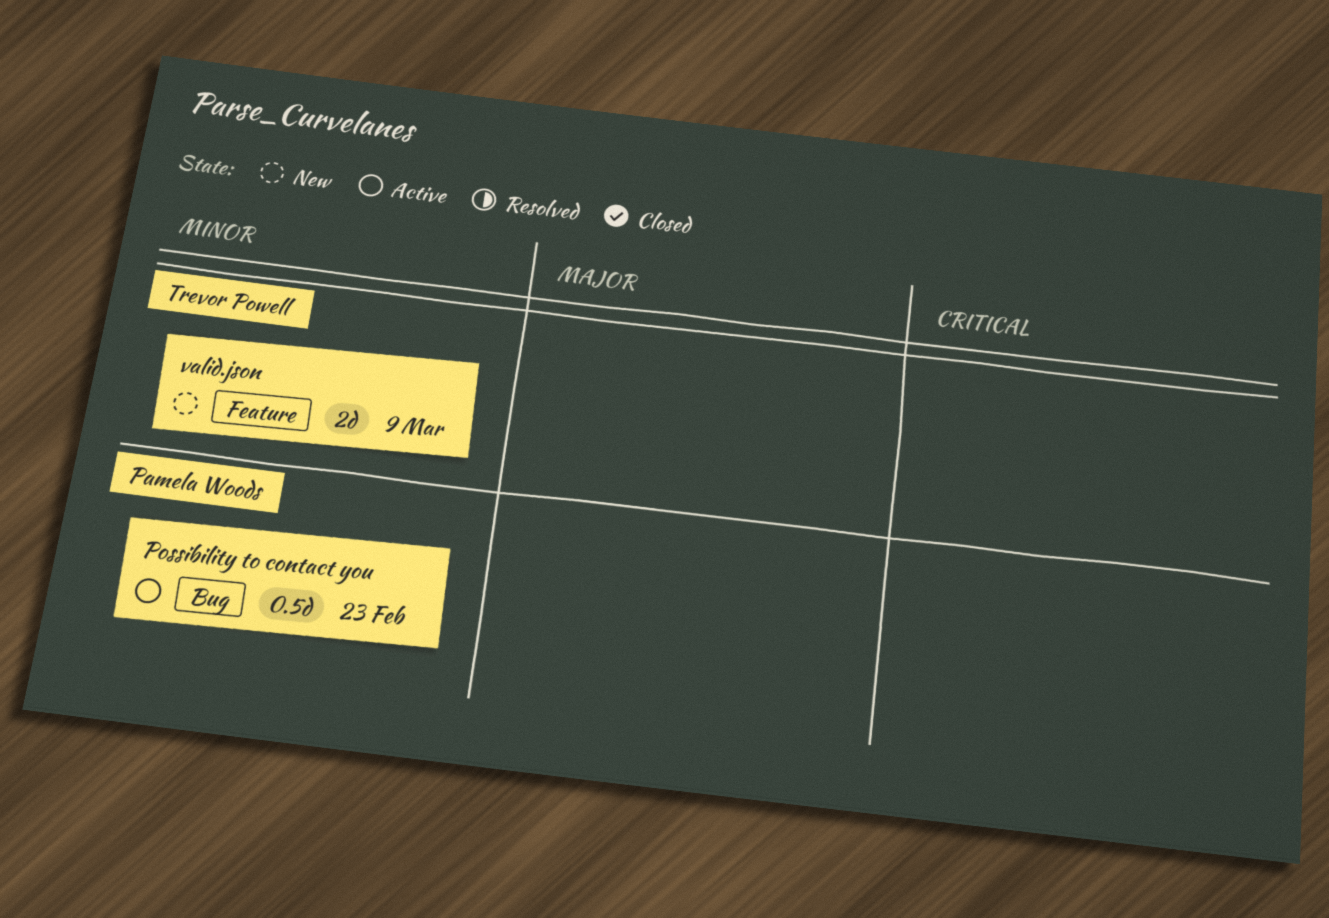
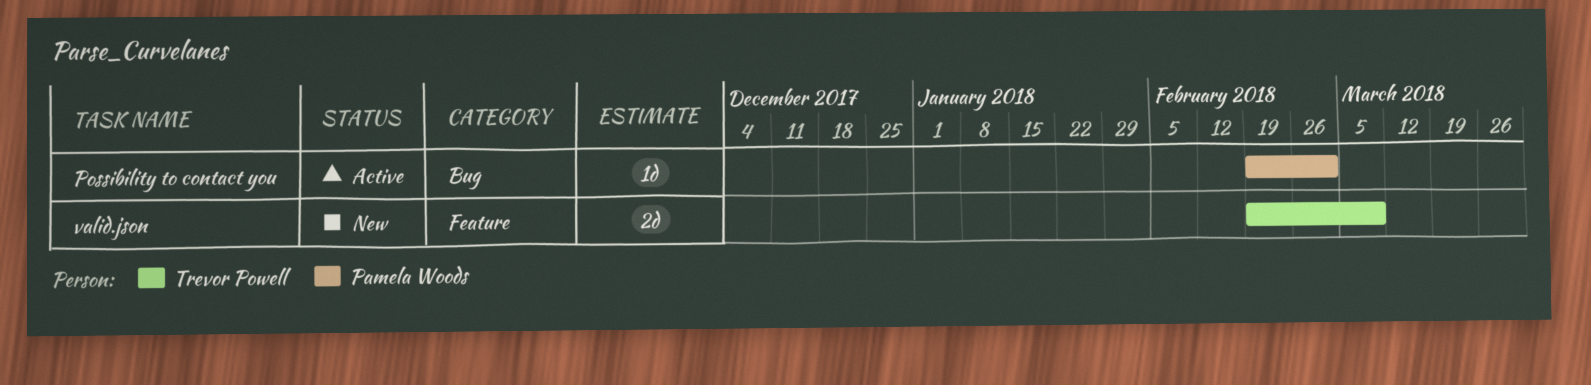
Possibility to contact you, estimate: 0.5d -> 1d
Possibility to contact you, due: Feb 23 -> Mar 2

